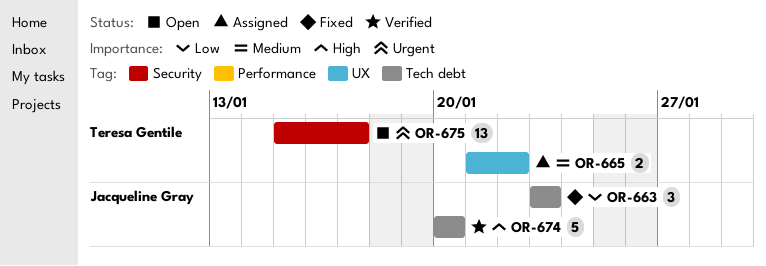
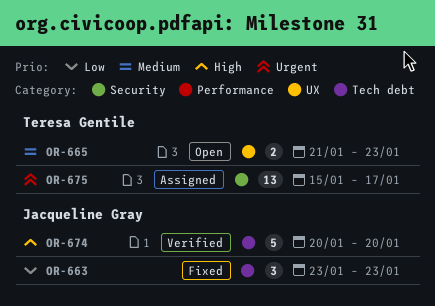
OR-665, status: Assigned -> Open
OR-665, due: Jan 22 -> Jan 23
OR-675, status: Open -> Assigned

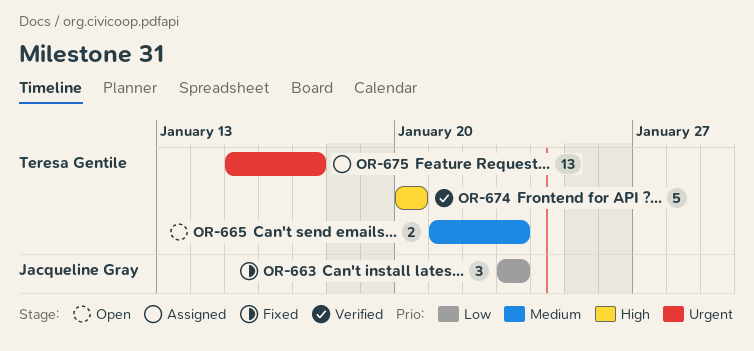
OR-674, owner: Jacqueline Gray -> Teresa Gentile

